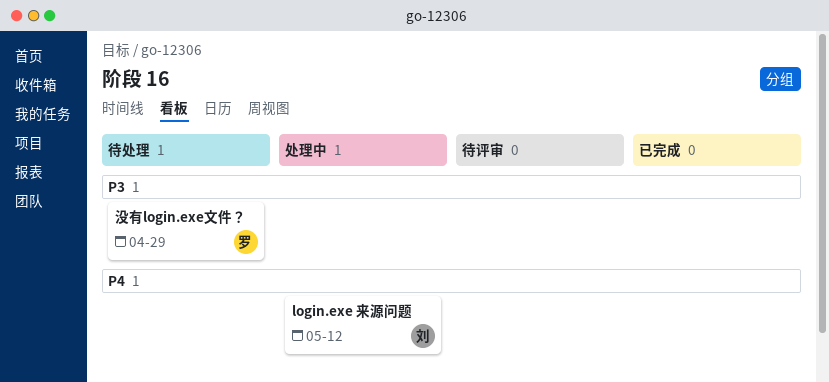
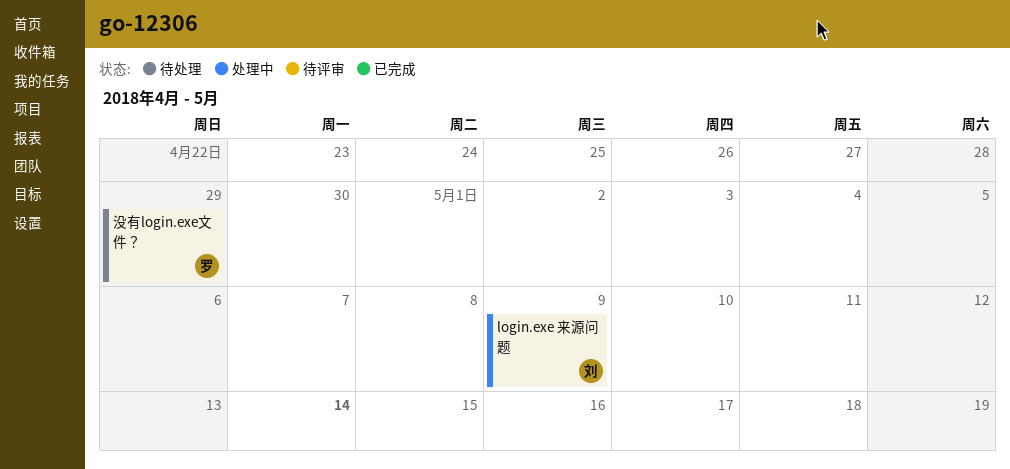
login.exe 来源问题, due: May 12 -> May 9

